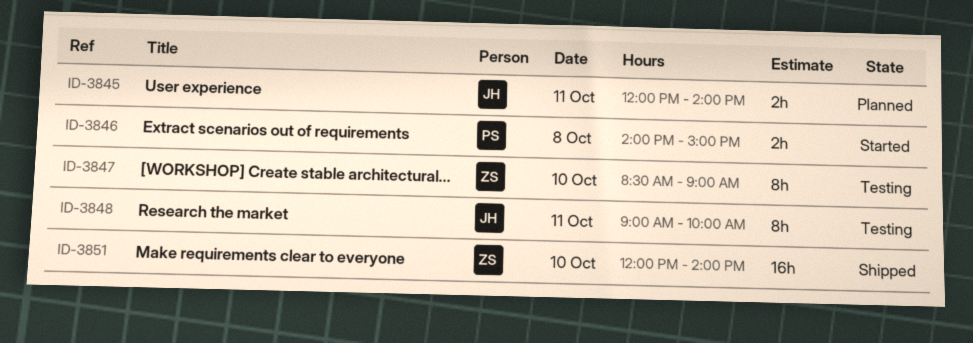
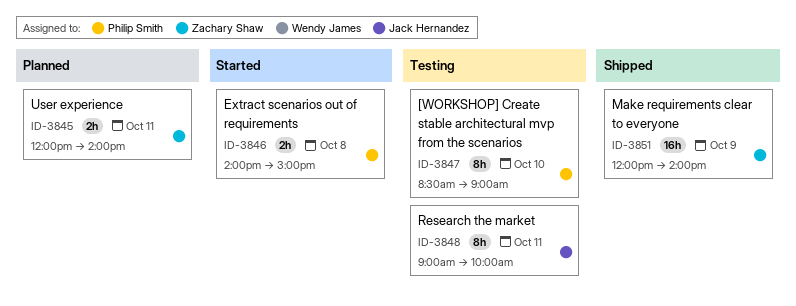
ID-3845, owner: Jack Hernandez -> Zachary Shaw
ID-3847, owner: Zachary Shaw -> Philip Smith
ID-3851, day: Oct 10 -> Oct 9

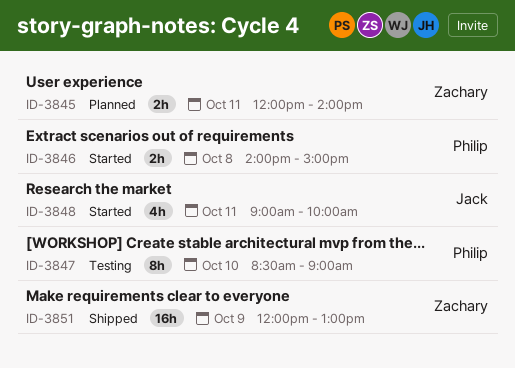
ID-3848, status: Testing -> Started
ID-3848, estimate: 8h -> 4h
ID-3851, ends: 14:00 -> 13:00

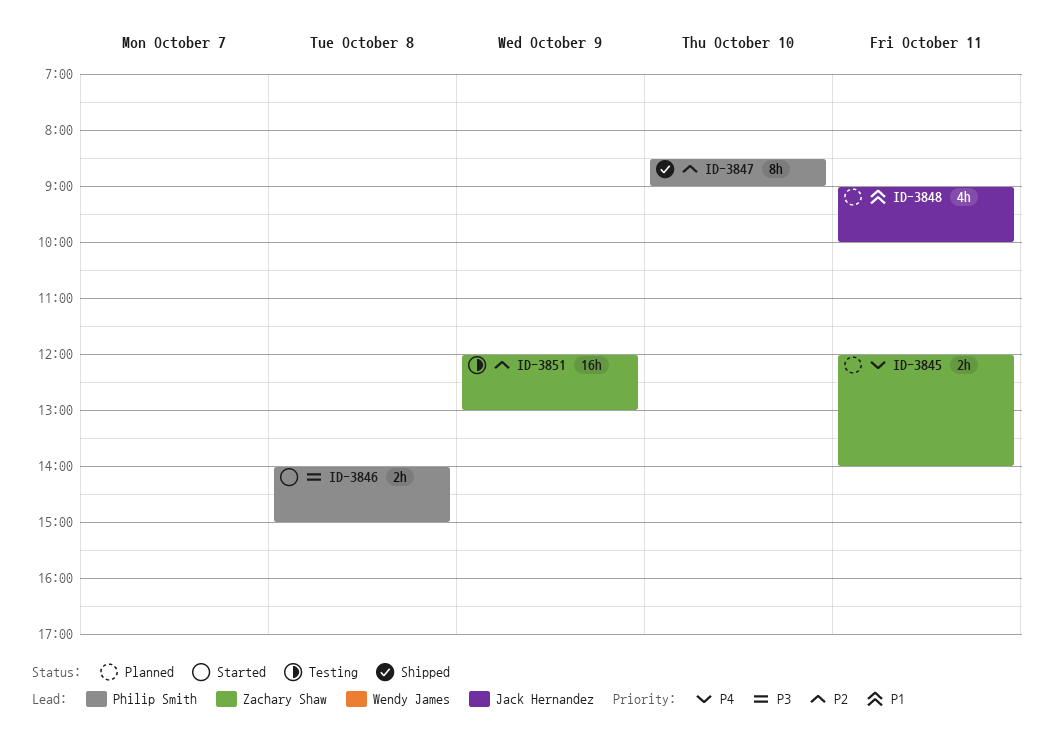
ID-3847, status: Testing -> Shipped
ID-3848, status: Started -> Planned
ID-3851, status: Shipped -> Testing

